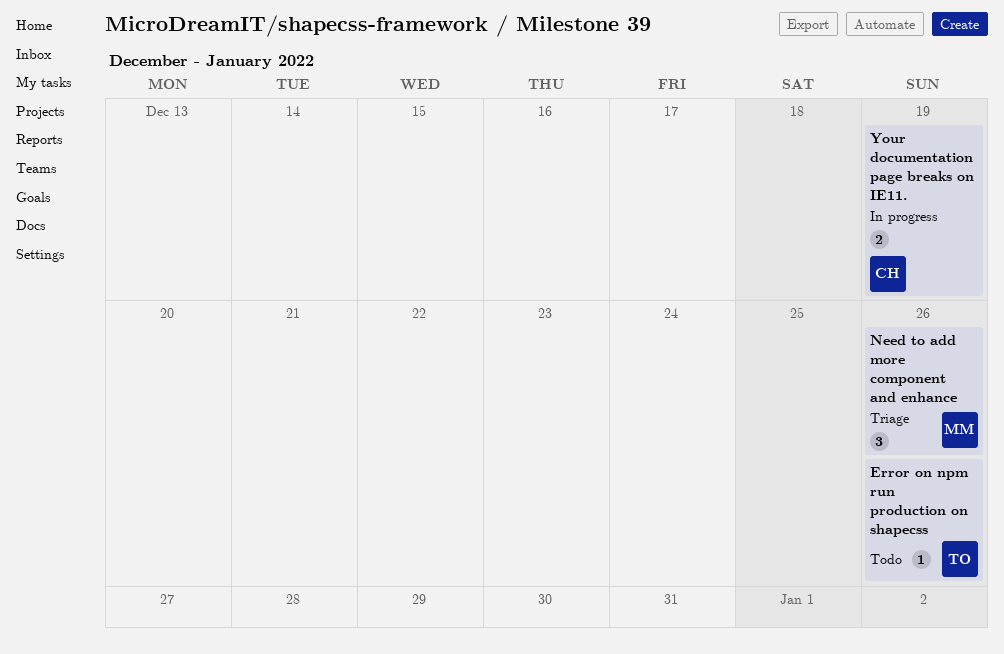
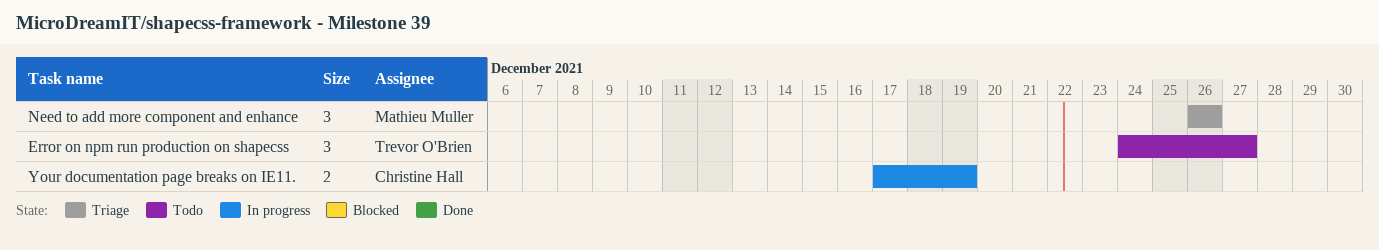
Error on npm run production on shapecss, estimate: 1 -> 3
Error on npm run production on shapecss, due: Dec 26 -> Dec 27

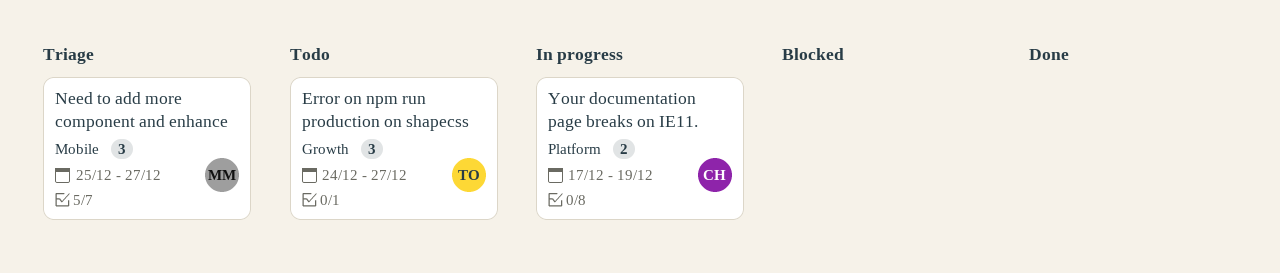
Need to add more component and enhance, start: Dec 26 -> Dec 25
Need to add more component and enhance, due: Dec 26 -> Dec 27

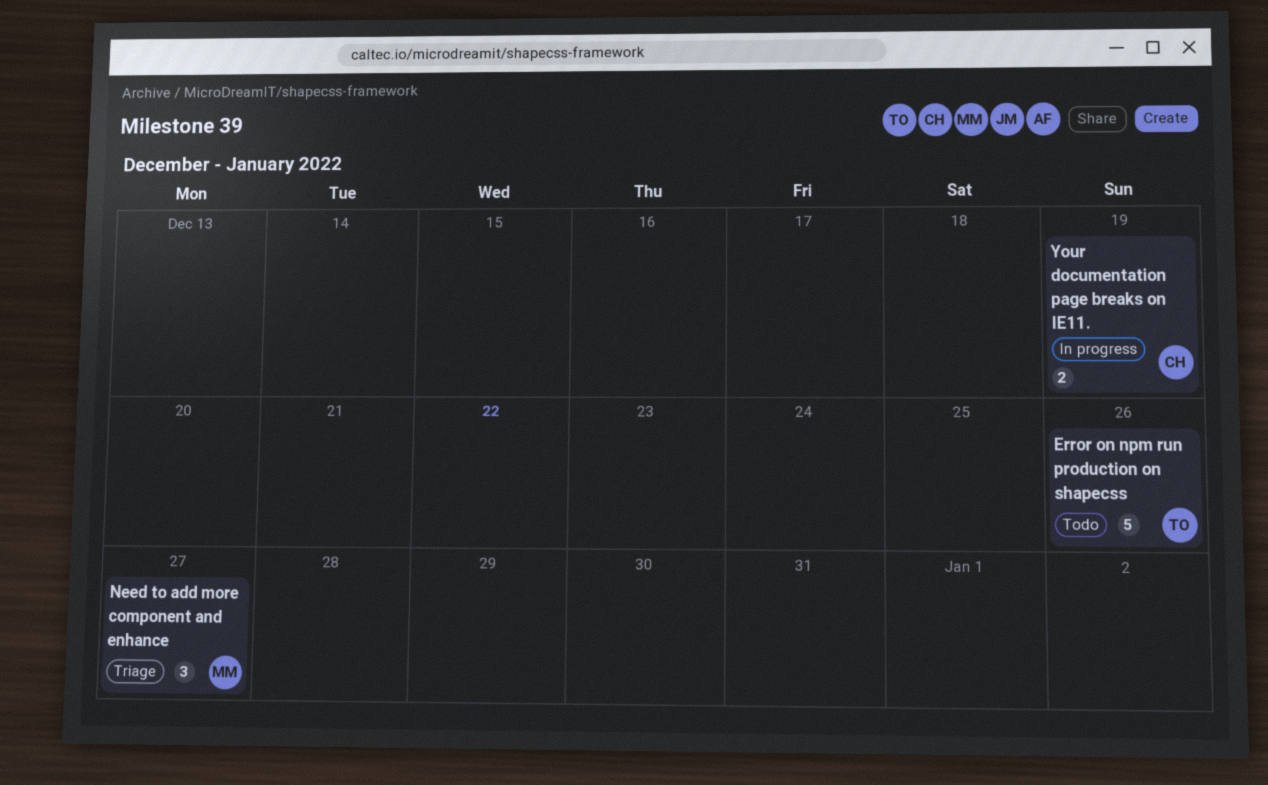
Error on npm run production on shapecss, estimate: 3 -> 5
Error on npm run production on shapecss, due: Dec 27 -> Dec 26

